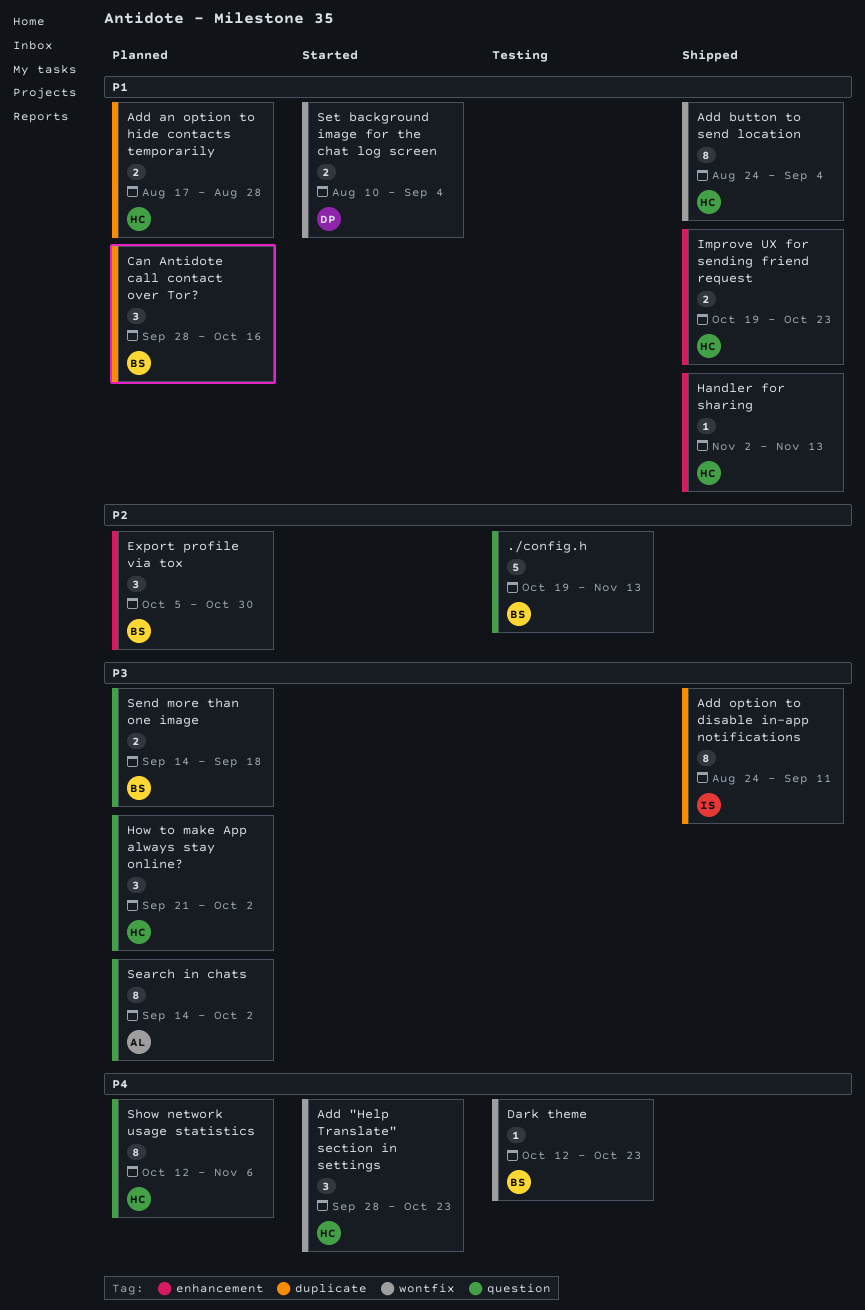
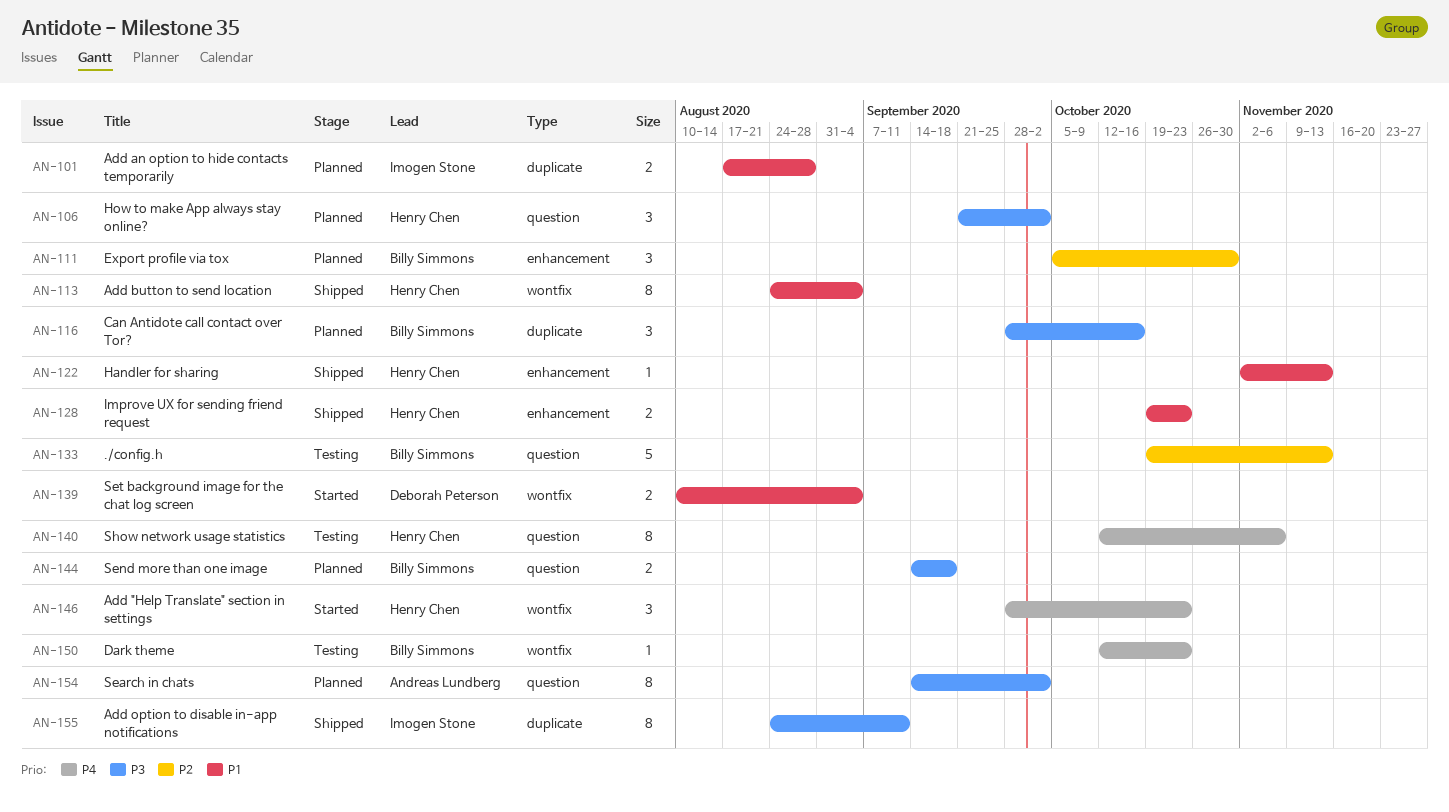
Add an option to hide contacts temporarily, owner: Henry Chen -> Imogen Stone
Can Antidote call contact over Tor?, priority: P1 -> P3
Show network usage statistics, status: Planned -> Testing

